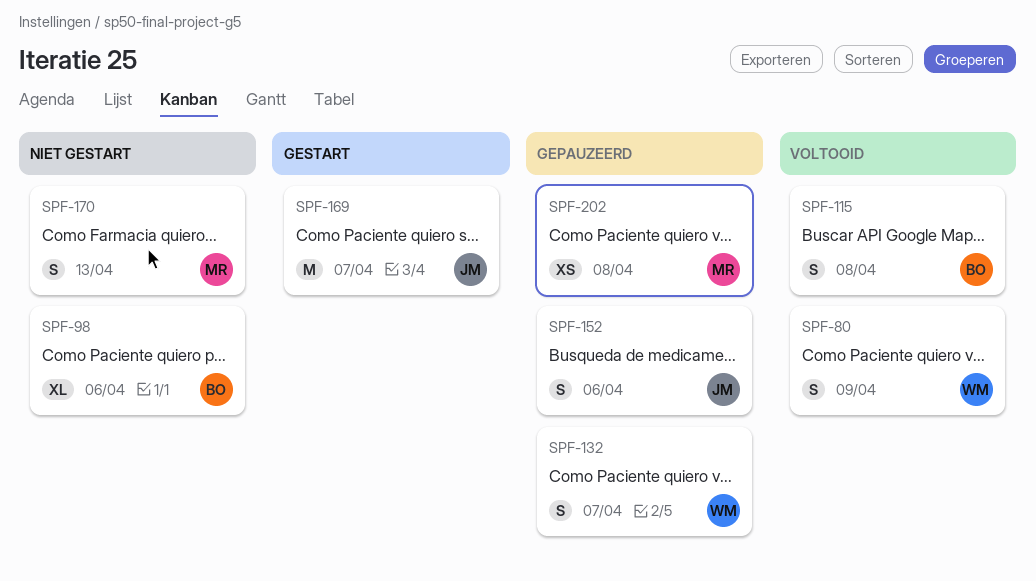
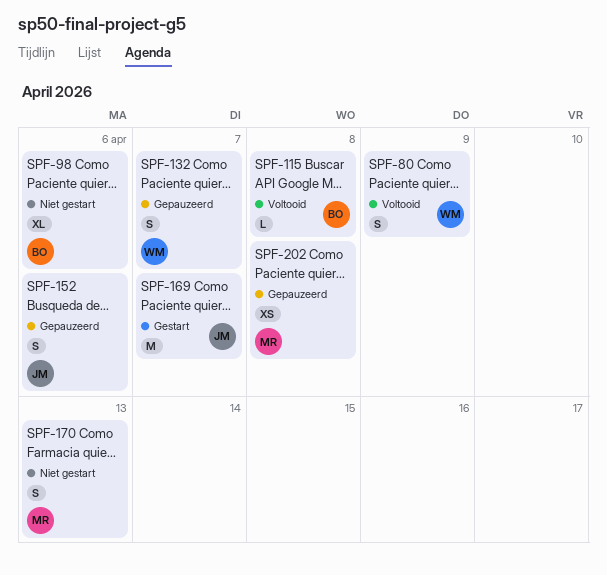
SPF-115, estimate: S -> L

